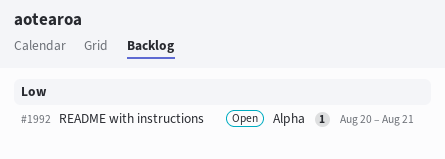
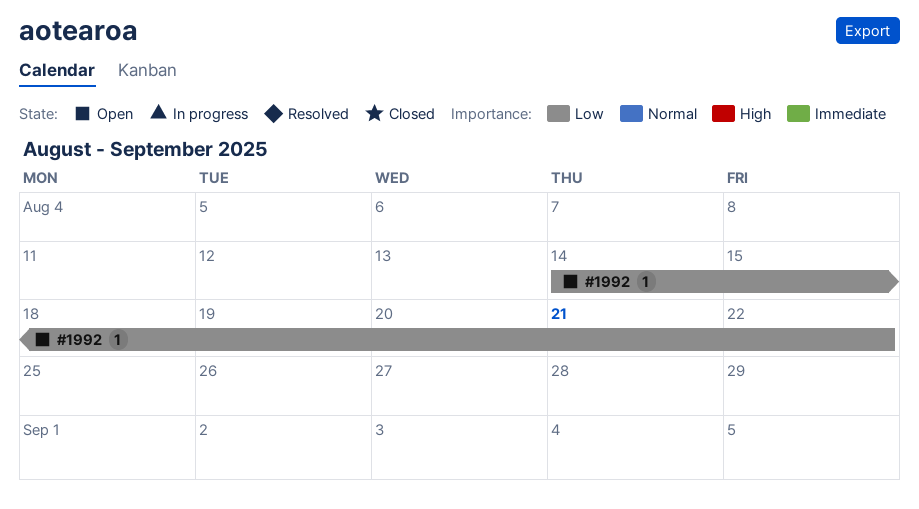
#1992, start: Aug 20 -> Aug 14
#1992, due: Aug 21 -> Aug 22

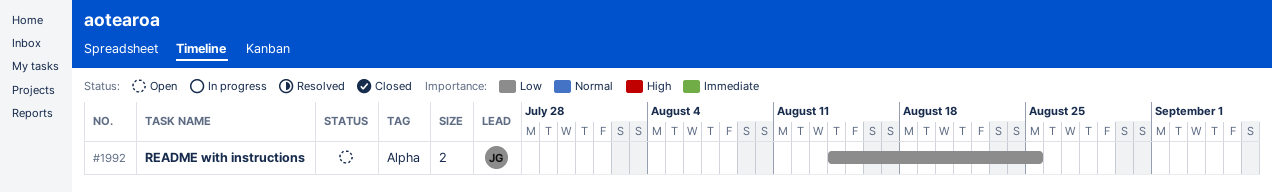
#1992, estimate: 1 -> 2
#1992, due: Aug 22 -> Aug 25

